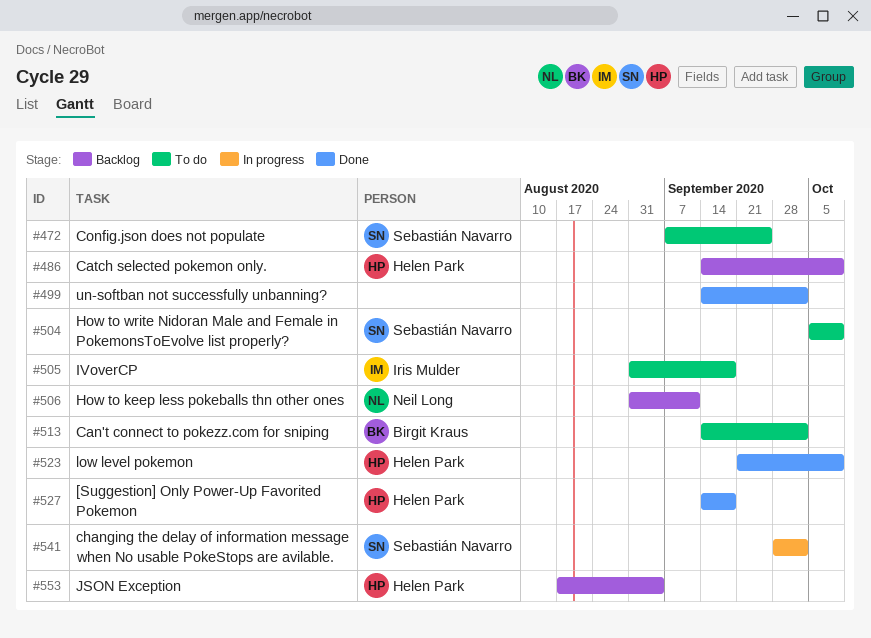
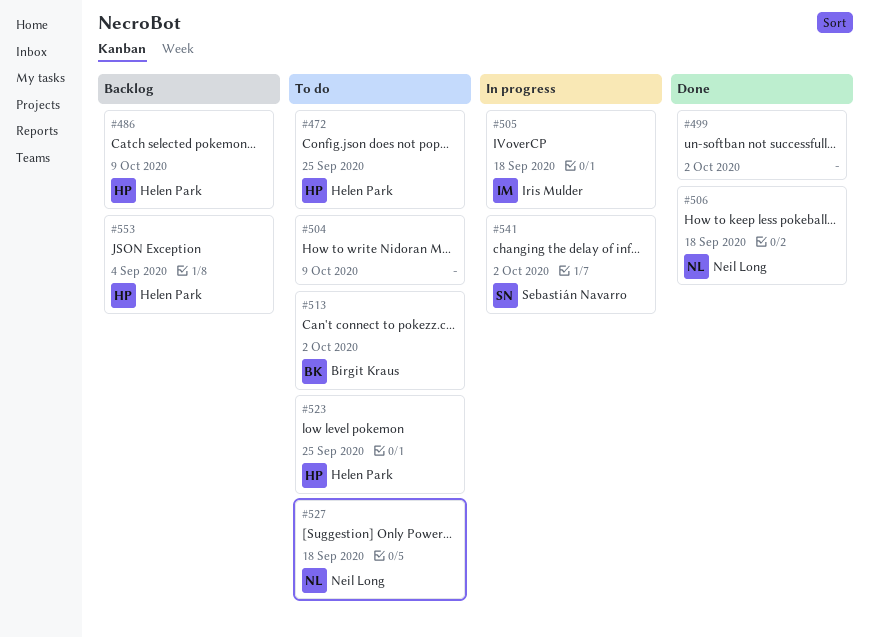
#472, owner: Sebastián Navarro -> Helen Park
#504, owner: Sebastián Navarro -> none
#505, status: To do -> In progress
#506, status: Backlog -> Done
#506, due: Sep 11 -> Sep 18
#523, status: Done -> To do
#523, due: Oct 9 -> Sep 25
#527, status: Done -> To do
#527, owner: Helen Park -> Neil Long

